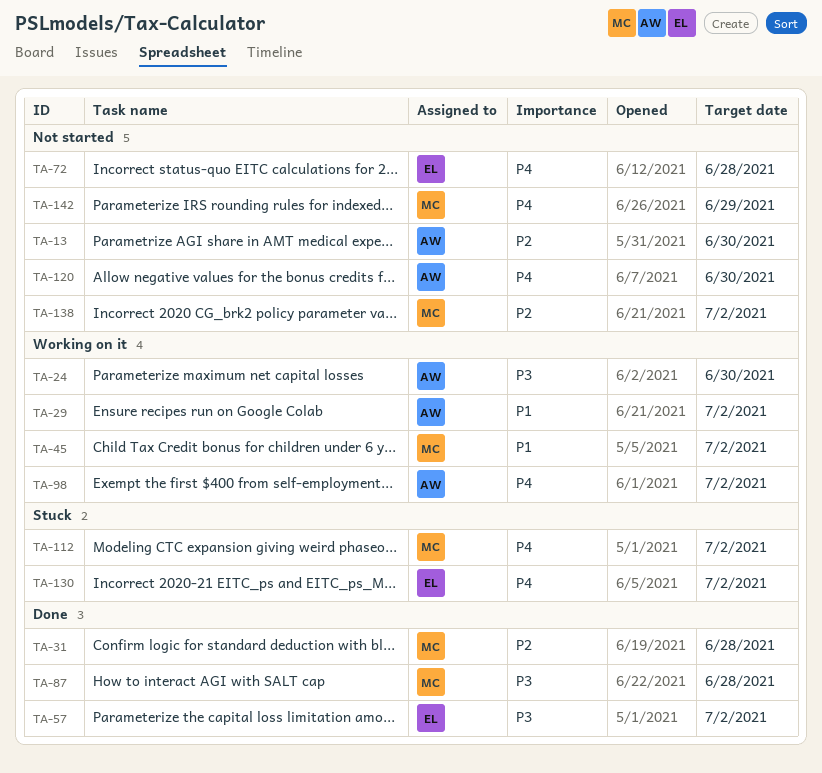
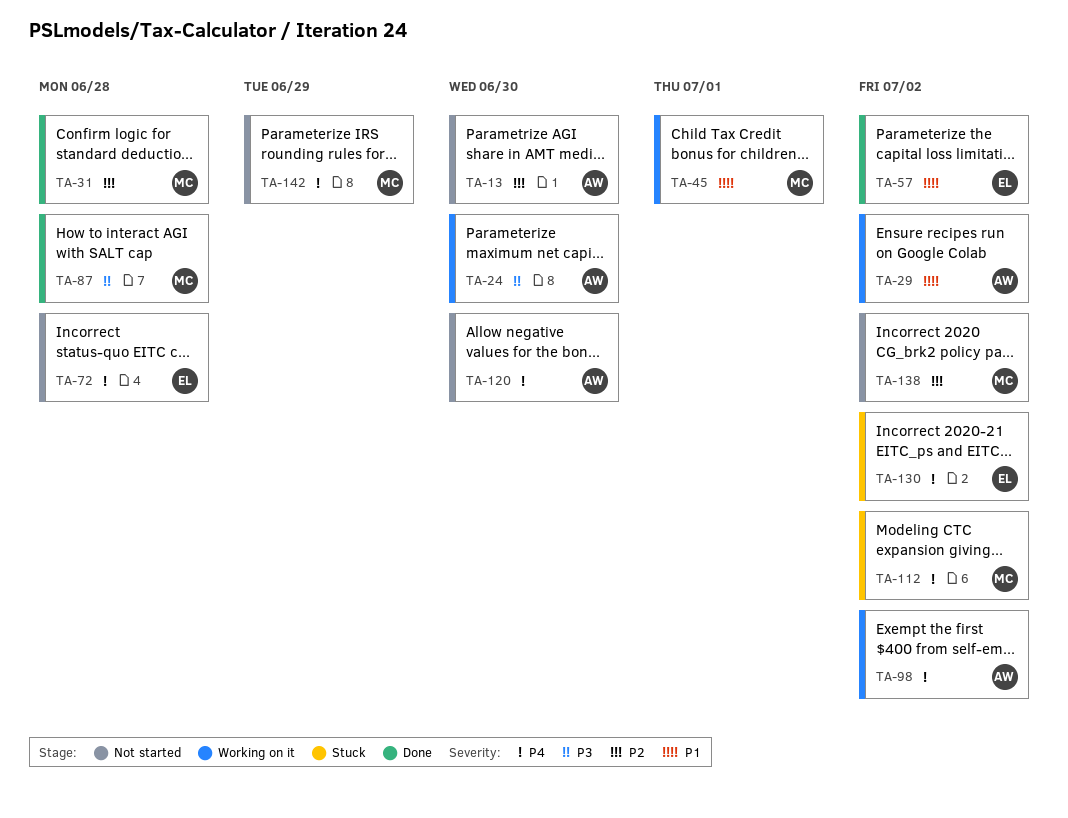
TA-45, due: Jul 2 -> Jul 1
TA-57, priority: P3 -> P1

